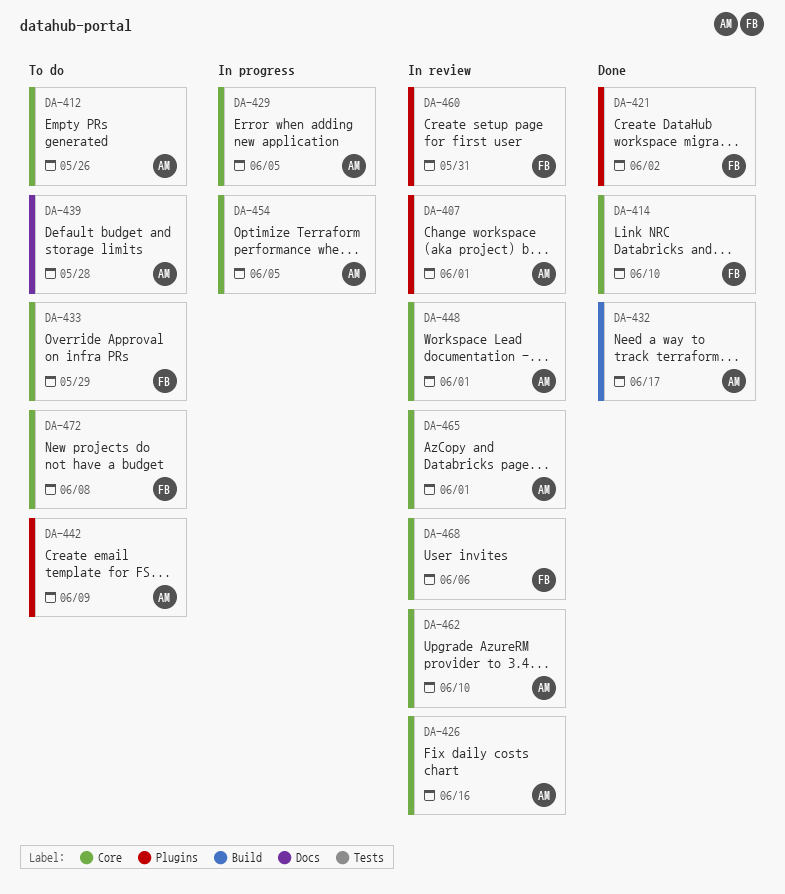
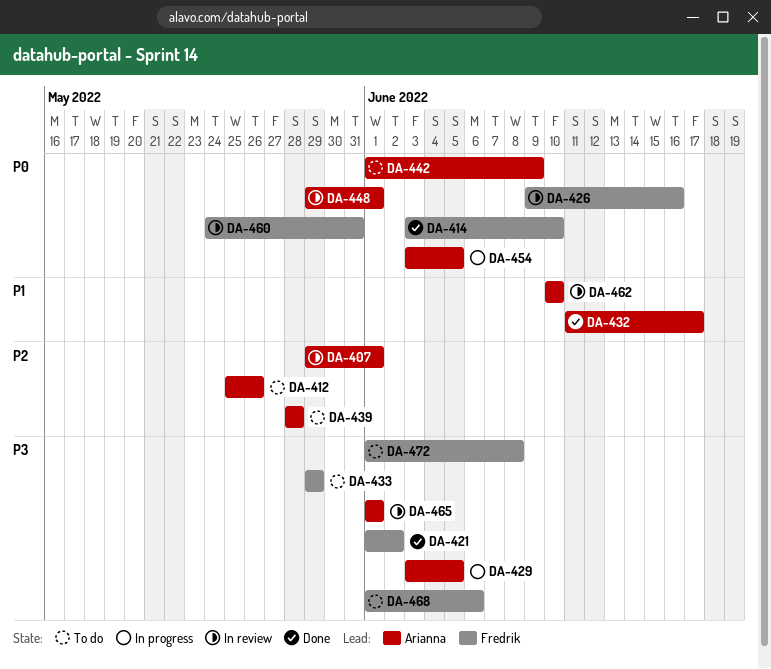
DA-426, owner: Arianna -> Fredrik
DA-468, status: In review -> To do

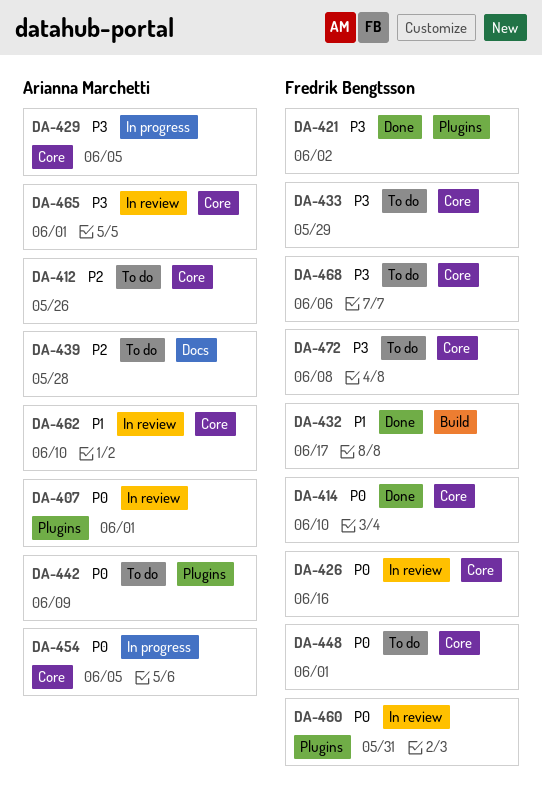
DA-407, priority: P2 -> P0
DA-432, owner: Arianna Marchetti -> Fredrik Bengtsson
DA-448, status: In review -> To do
DA-448, owner: Arianna Marchetti -> Fredrik Bengtsson

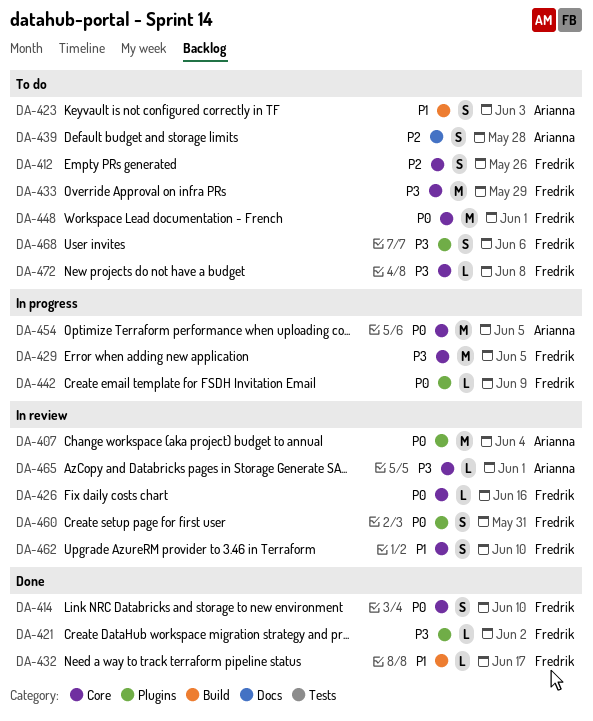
DA-407, due: Jun 1 -> Jun 4
DA-412, owner: Arianna Marchetti -> Fredrik Bengtsson
DA-423: none -> present
DA-429, owner: Arianna Marchetti -> Fredrik Bengtsson
DA-442, status: To do -> In progress
DA-442, owner: Arianna Marchetti -> Fredrik Bengtsson
DA-462, owner: Arianna Marchetti -> Fredrik Bengtsson
DA-468, label: Core -> Plugins

